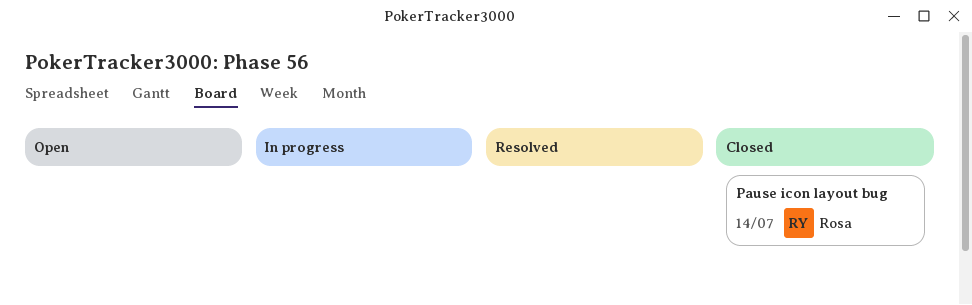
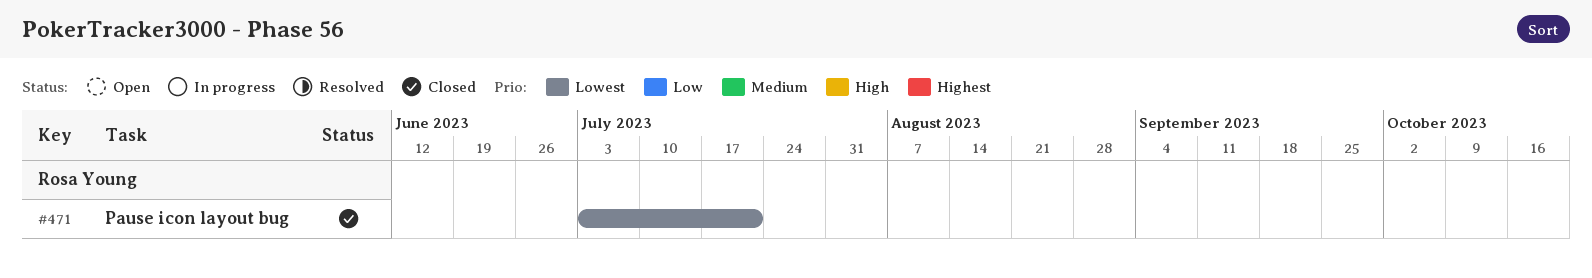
Pause icon layout bug, due: Jul 14 -> Jul 21

